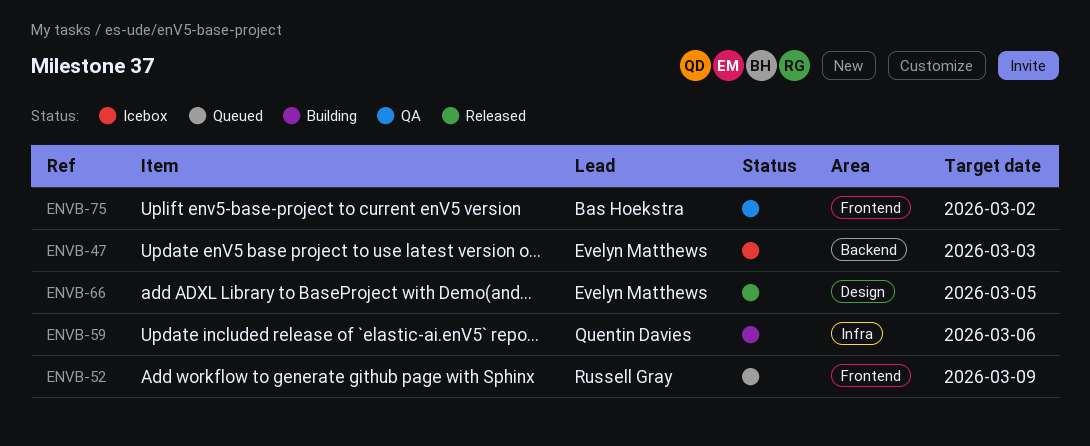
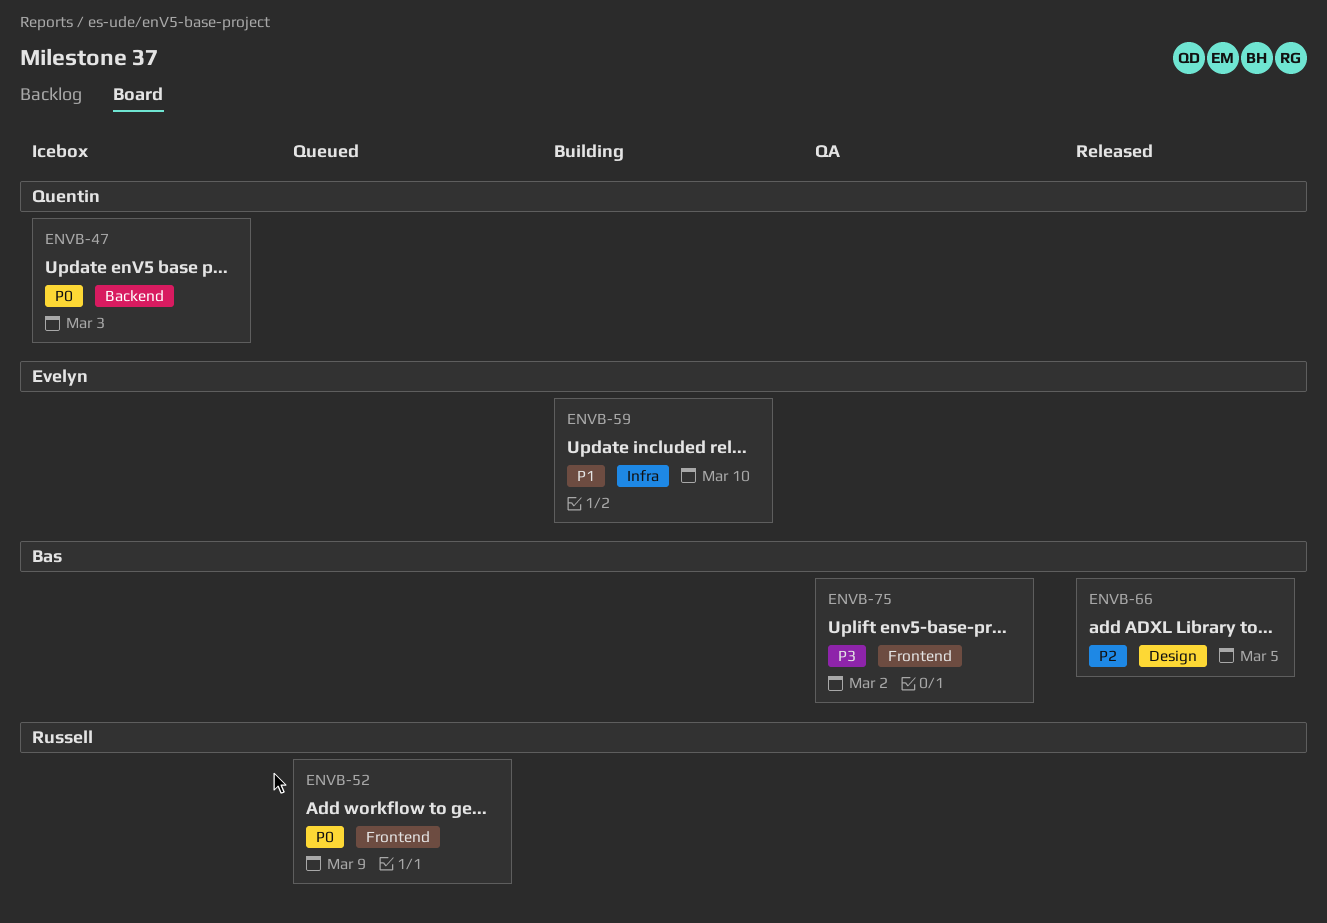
ENVB-47, owner: Evelyn Matthews -> Quentin Davies
ENVB-59, owner: Quentin Davies -> Evelyn Matthews
ENVB-59, due: Mar 6 -> Mar 10
ENVB-66, owner: Evelyn Matthews -> Bas Hoekstra

